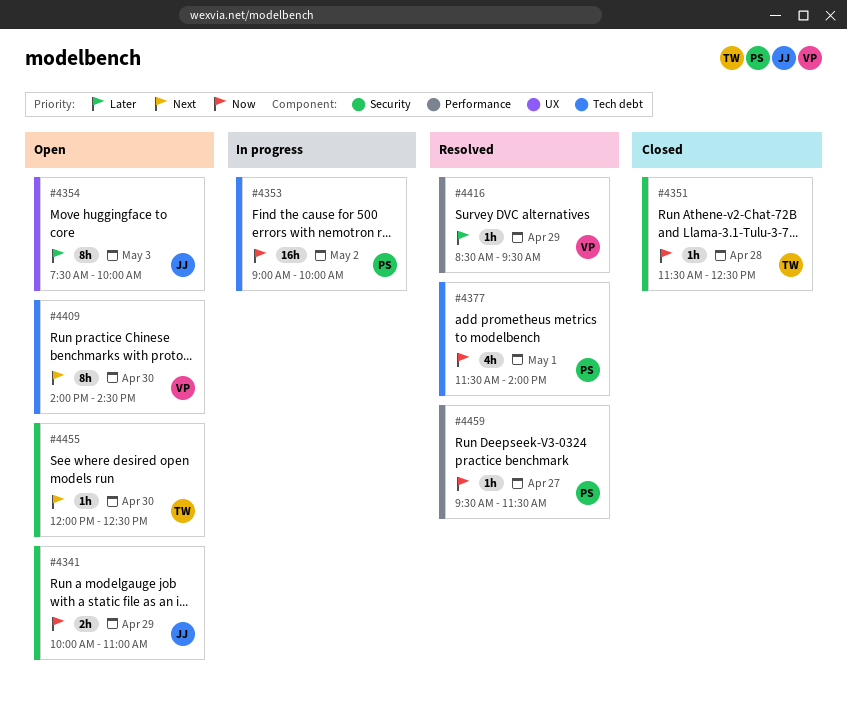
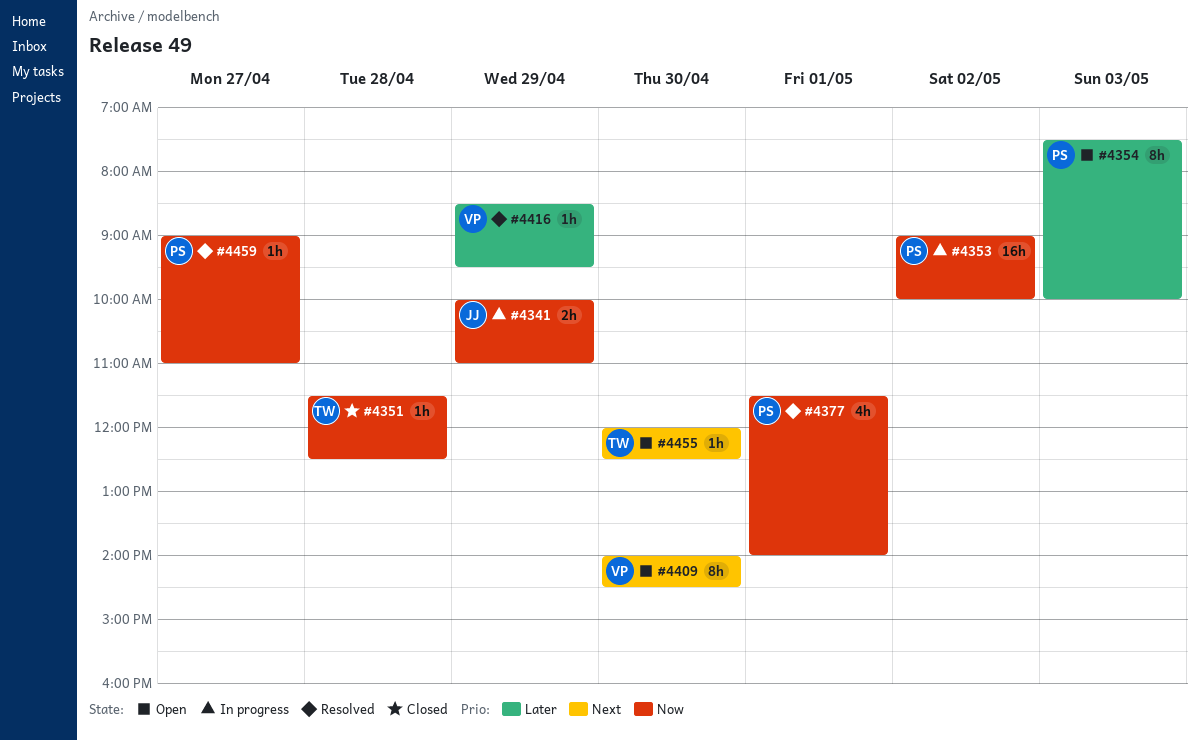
#4341, status: Open -> In progress
#4354, owner: JJ -> PS
#4459, begins: 09:30 -> 09:00
#4459, ends: 11:30 -> 11:00

